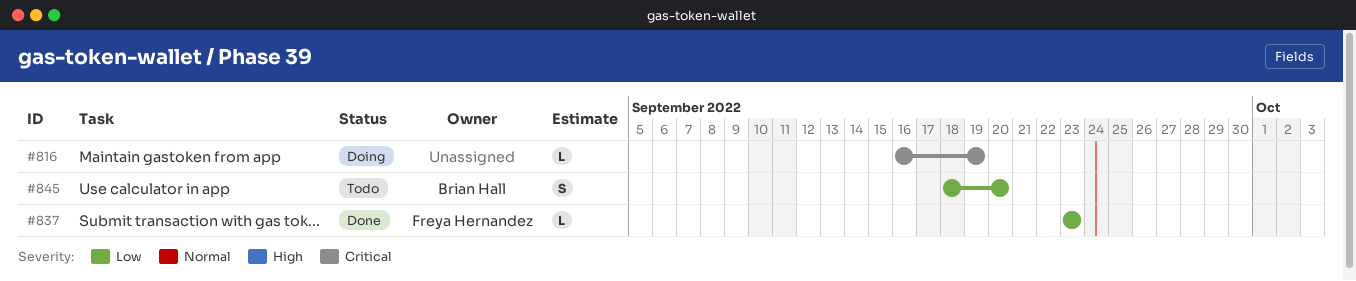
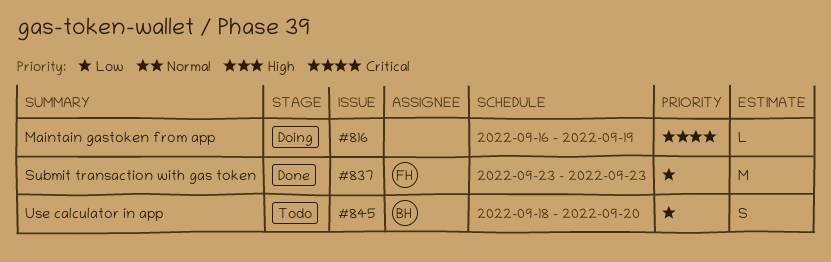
#837, estimate: L -> M

